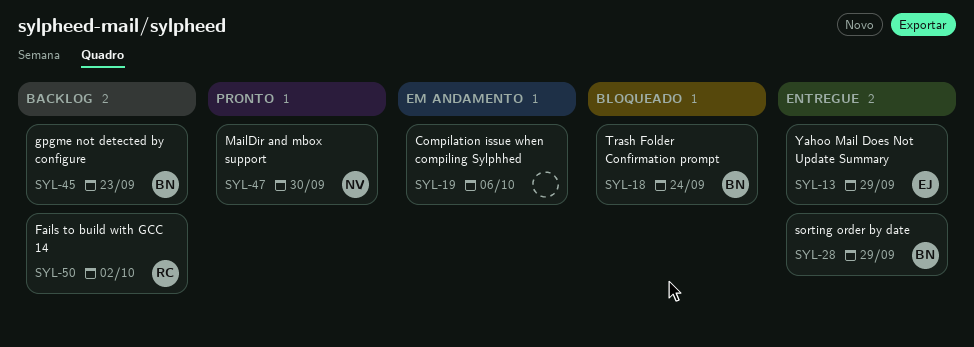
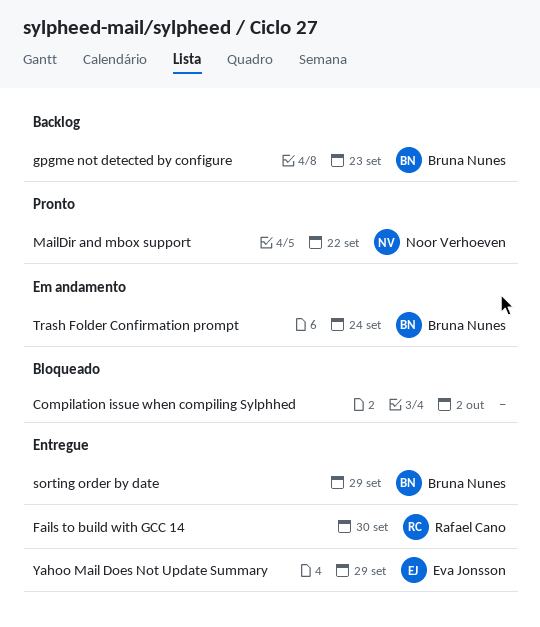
Compilation issue when compiling Sylphhed, status: Em andamento -> Bloqueado
Compilation issue when compiling Sylphhed, due: Oct 6 -> Oct 2
Fails to build with GCC 14, status: Backlog -> Entregue
Fails to build with GCC 14, due: Oct 2 -> Sep 30
MailDir and mbox support, due: Sep 30 -> Sep 22
Trash Folder Confirmation prompt, status: Bloqueado -> Em andamento

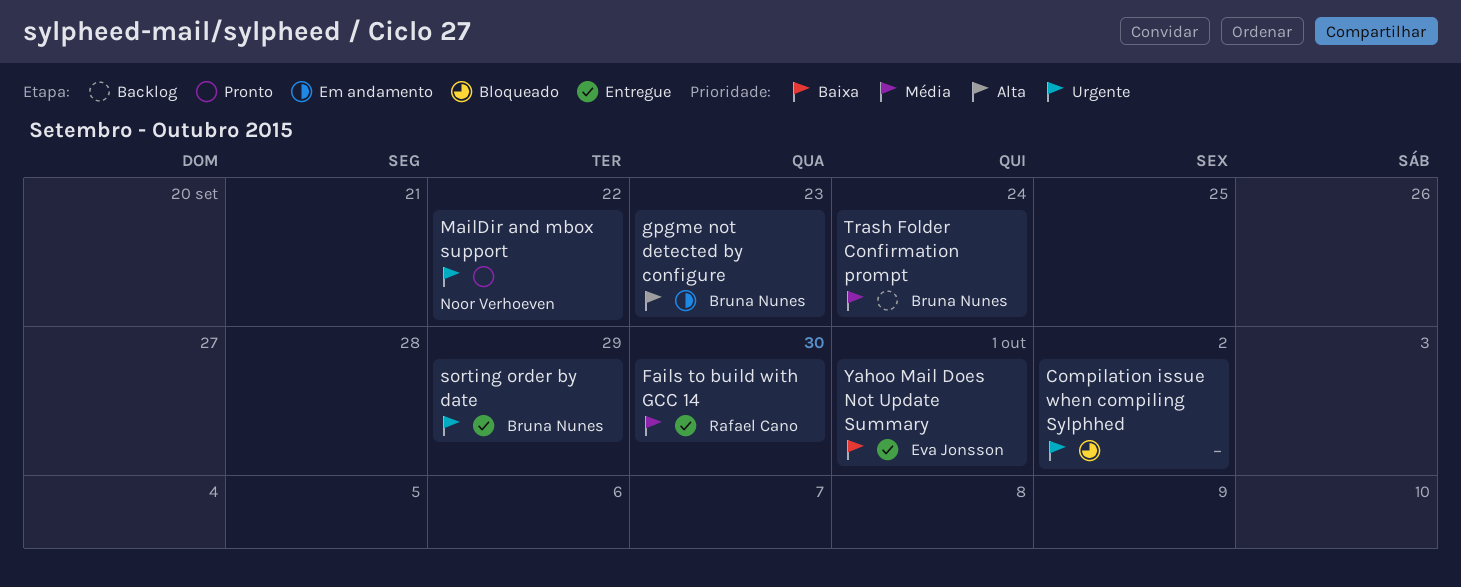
gpgme not detected by configure, status: Backlog -> Em andamento
Trash Folder Confirmation prompt, status: Em andamento -> Backlog
Yahoo Mail Does Not Update Summary, due: Sep 29 -> Oct 1

